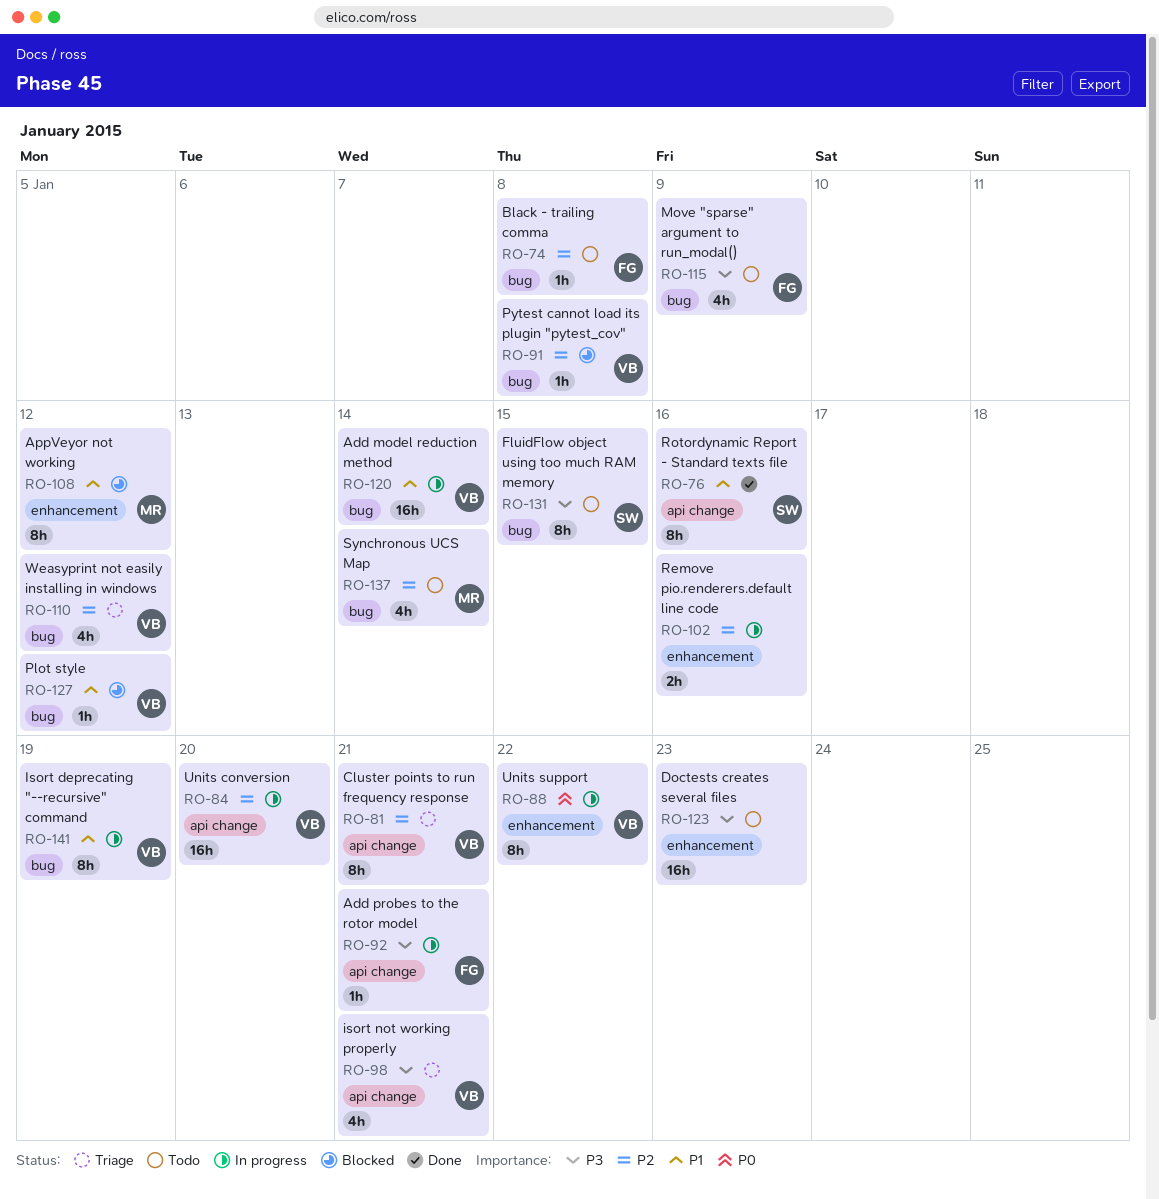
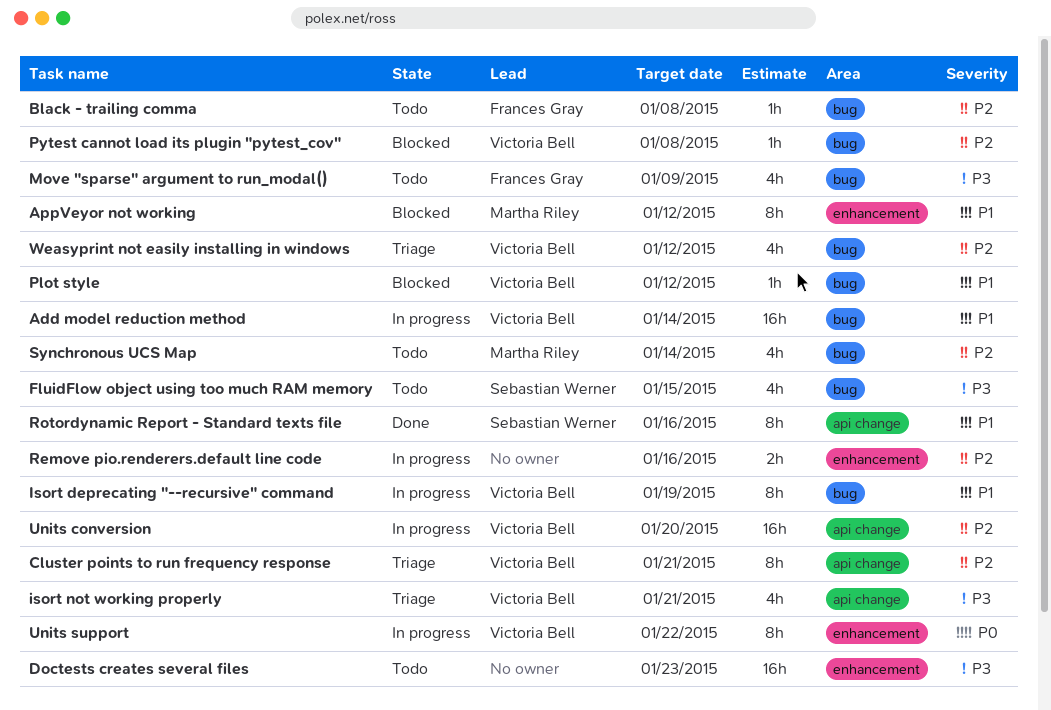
Add probes to the rotor model: present -> none
FluidFlow object using too much RAM memory, estimate: 8h -> 4h

